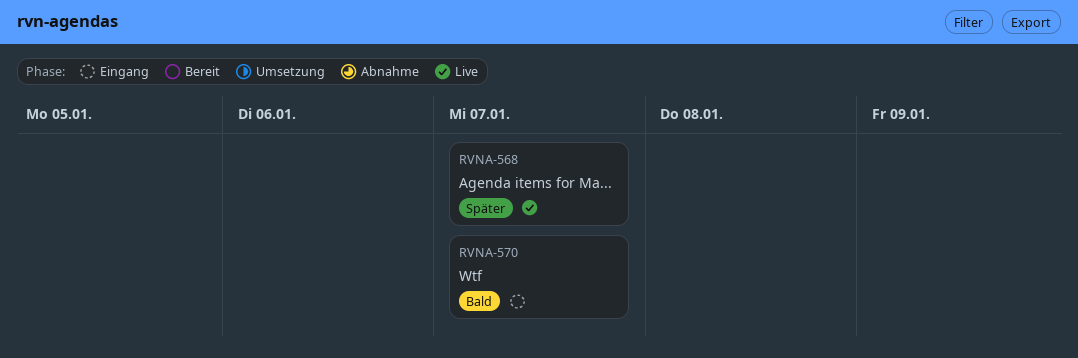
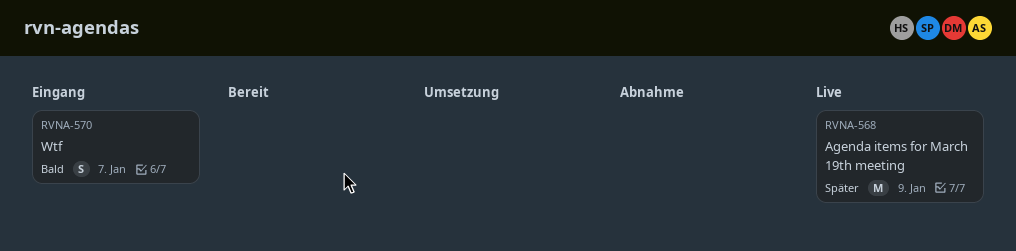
RVNA-568, due: Jan 7 -> Jan 9

